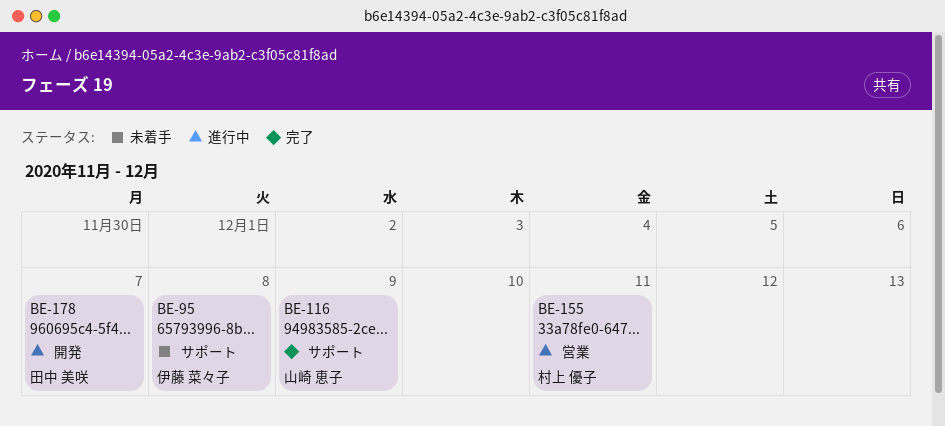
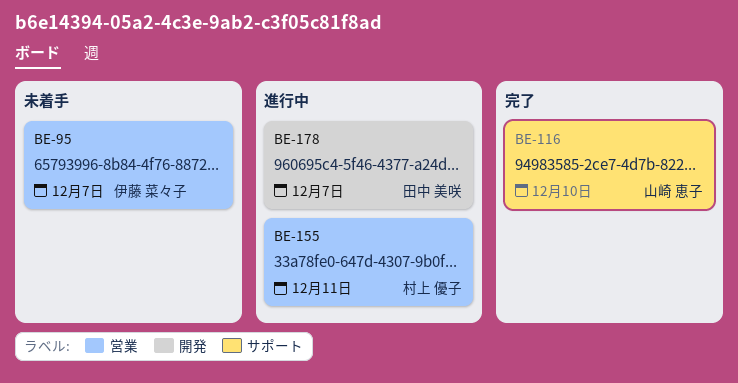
BE-95, label: サポート -> 営業
BE-95, due: Dec 8 -> Dec 7
BE-116, due: Dec 9 -> Dec 10

